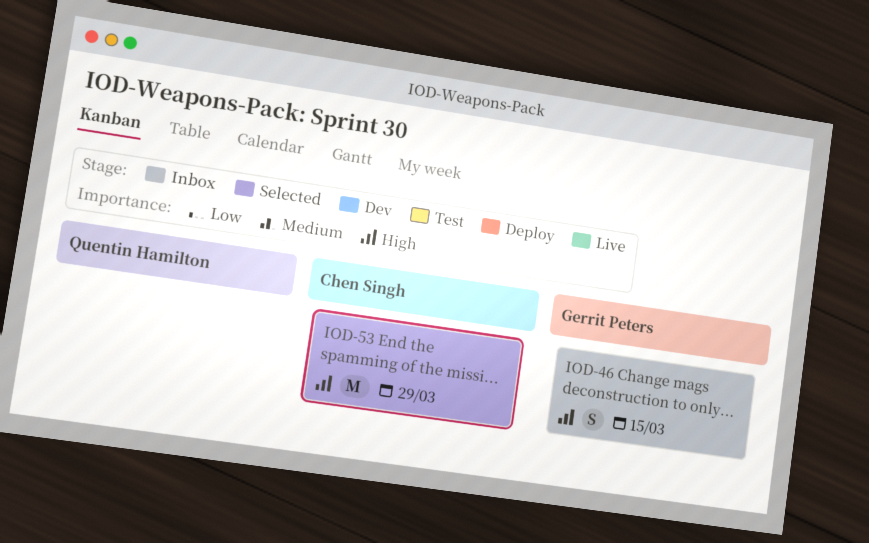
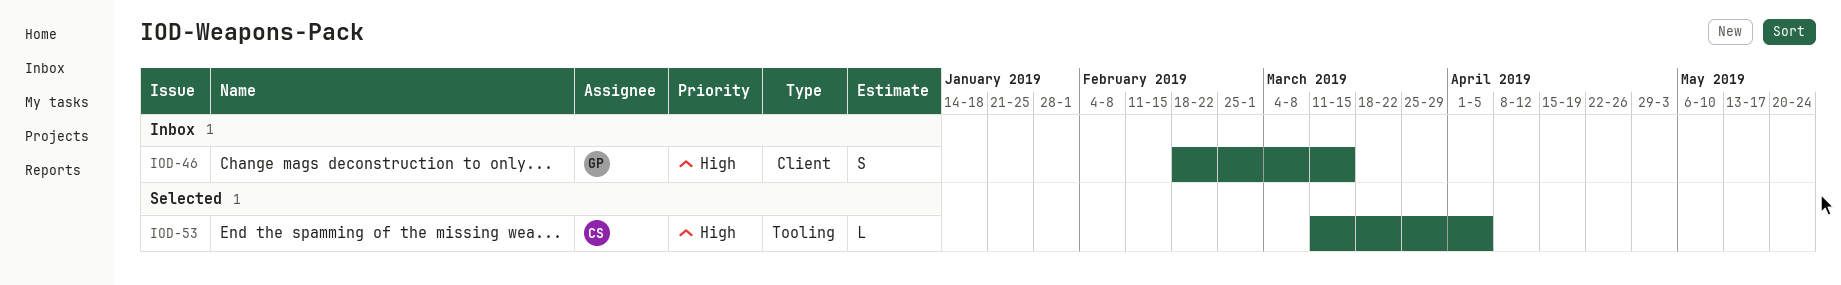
IOD-53, estimate: M -> L
IOD-53, due: Mar 29 -> Apr 5

